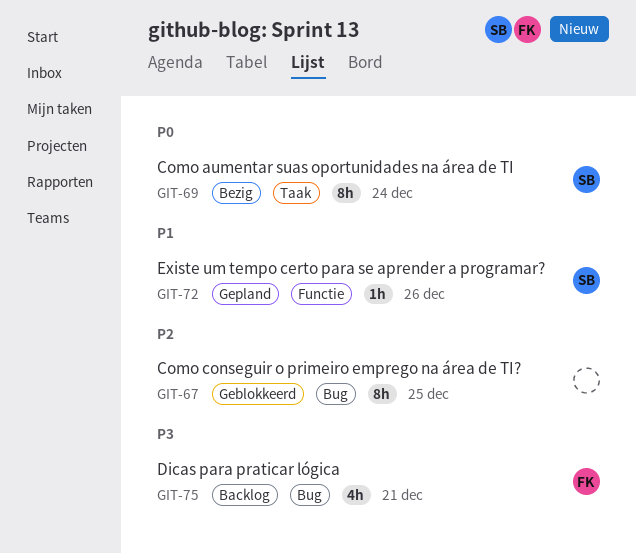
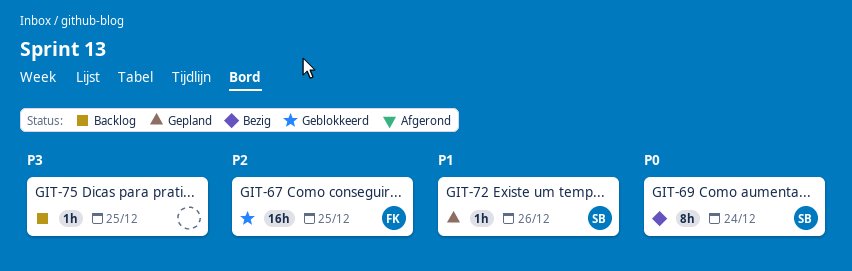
GIT-67, owner: none -> FK
GIT-67, estimate: 8h -> 16h
GIT-75, owner: FK -> none
GIT-75, estimate: 4h -> 1h
GIT-75, due: Dec 21 -> Dec 25

